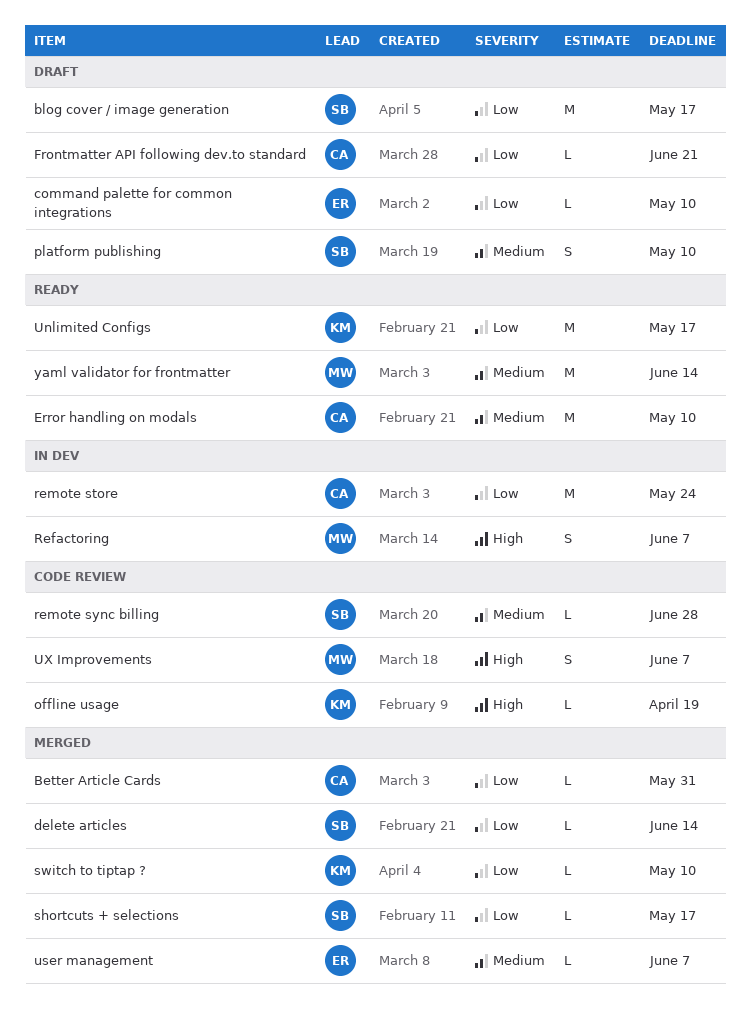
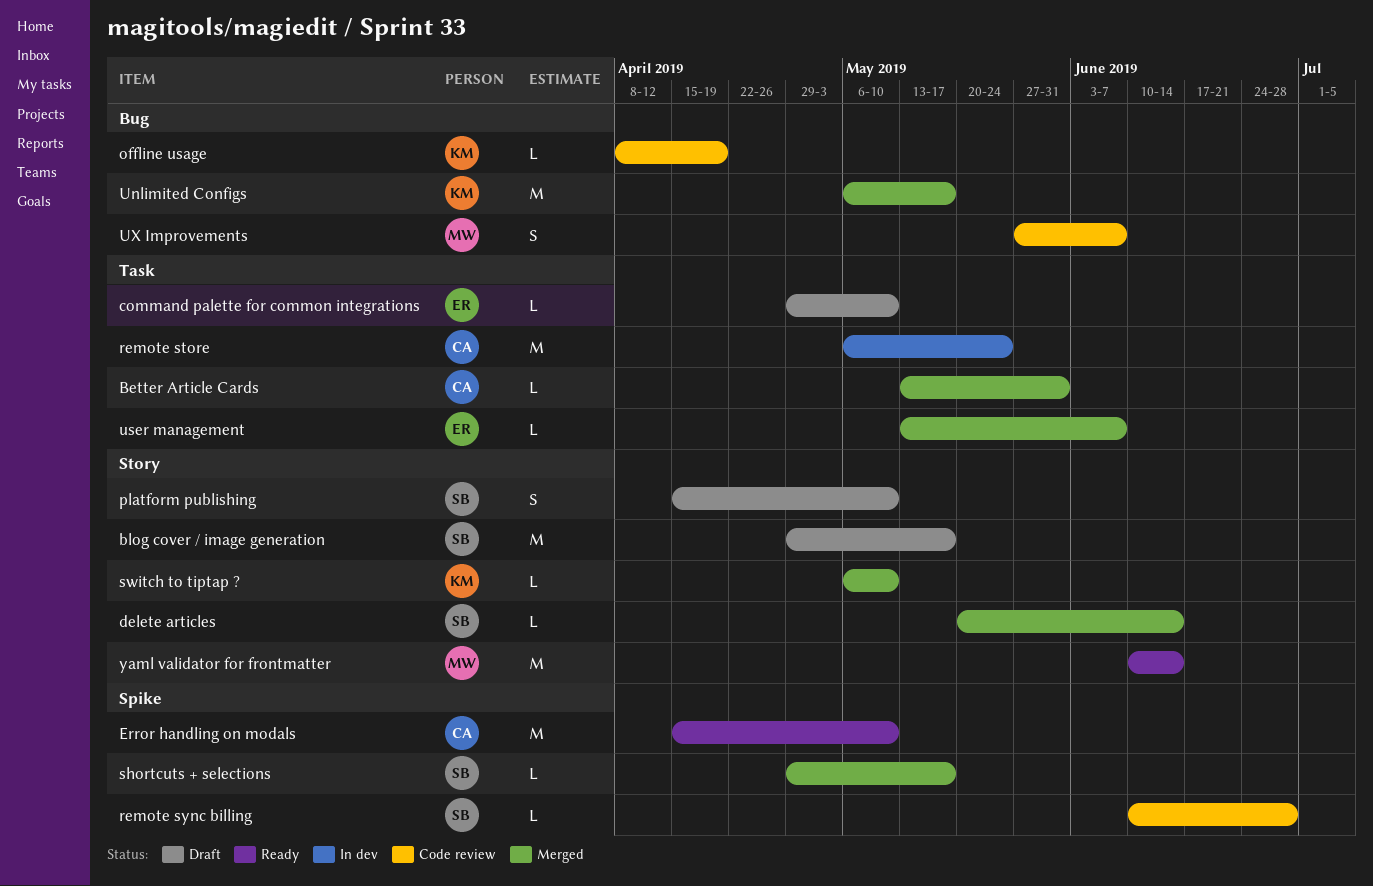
Frontmatter API following dev.to standard: present -> none
Refactoring: present -> none
Unlimited Configs, status: Ready -> Merged

